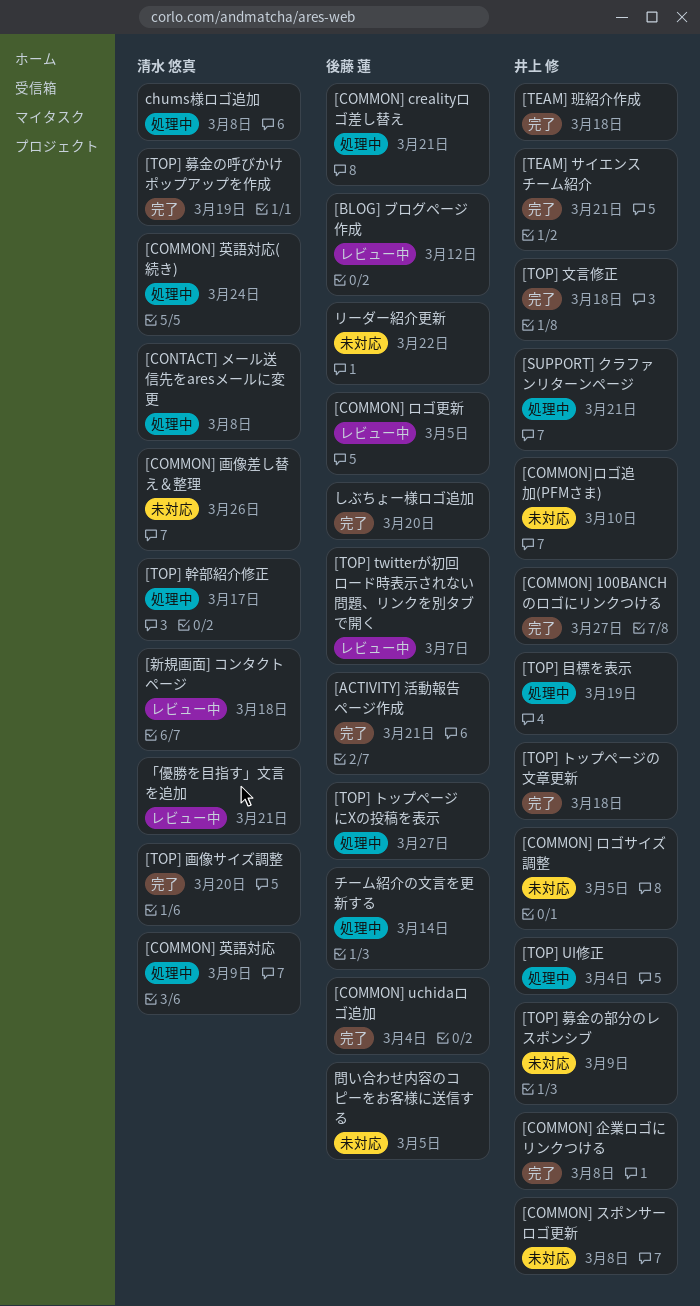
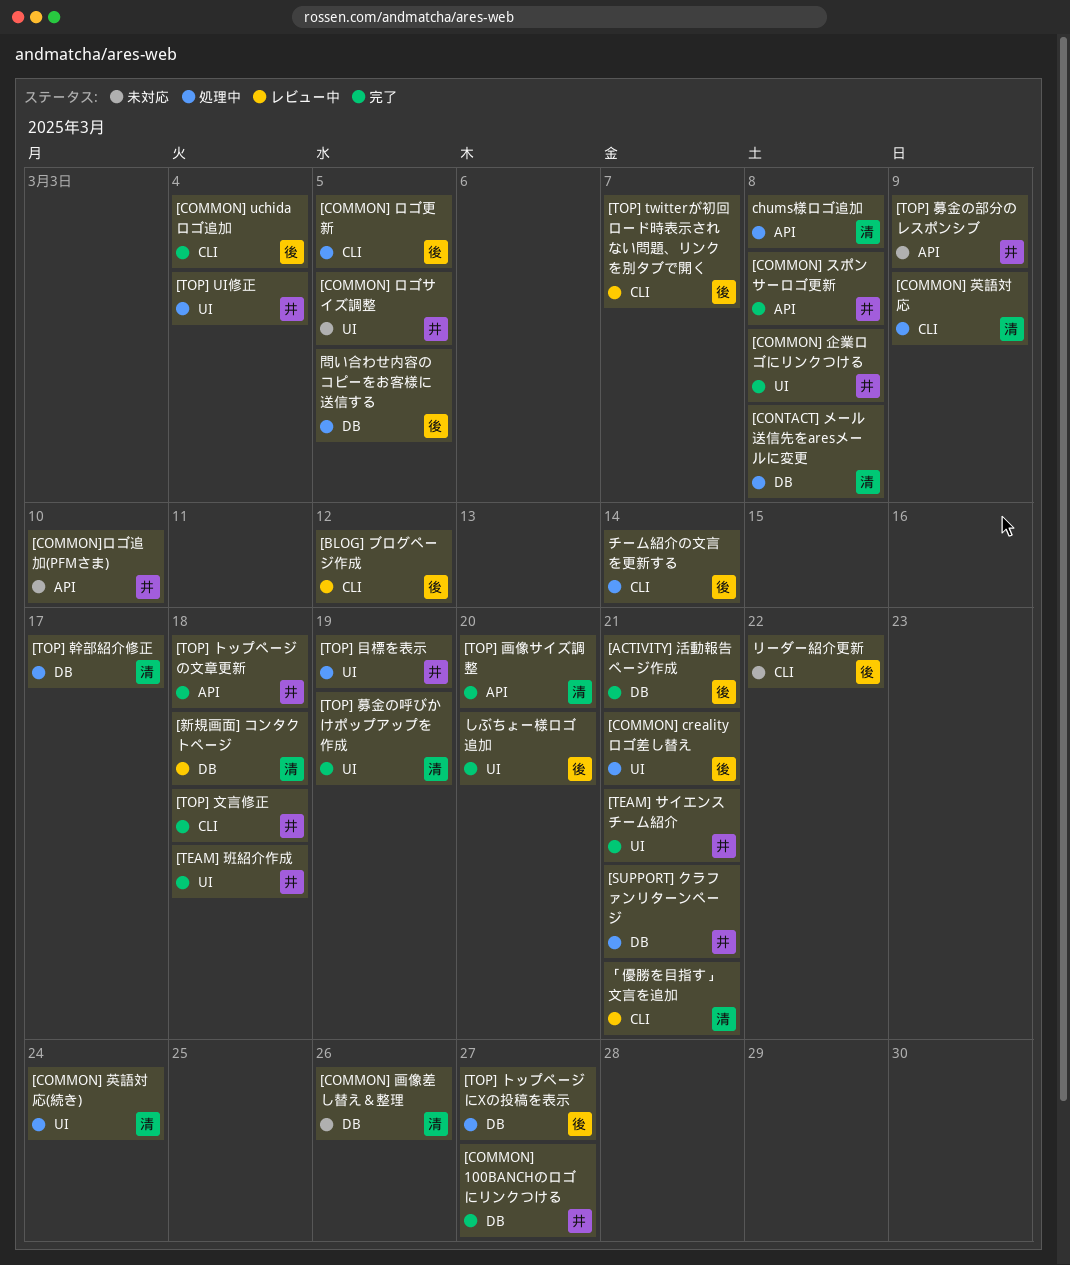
[COMMON] スポンサーロゴ更新, status: 未対応 -> 完了
[COMMON] ロゴ更新, status: レビュー中 -> 処理中
問い合わせ内容のコピーをお客様に送信する, status: 未対応 -> 処理中

